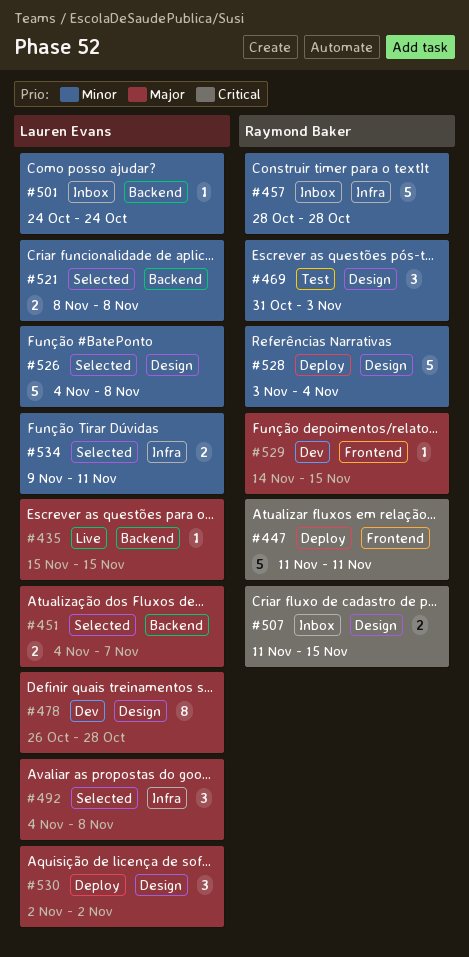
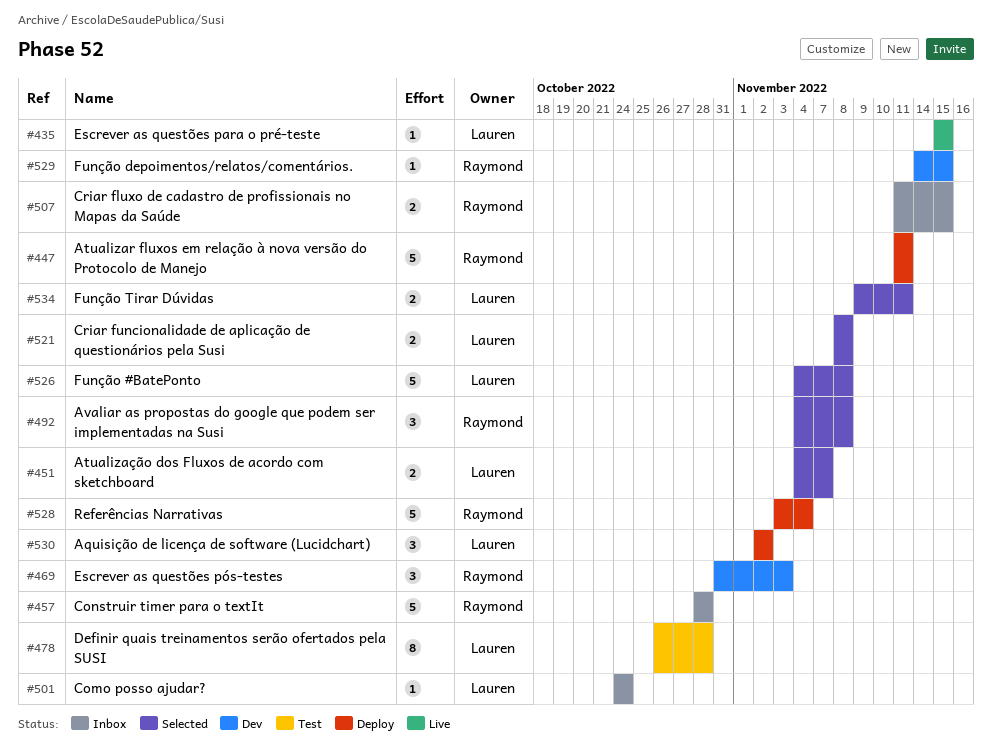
#469, status: Test -> Dev
#478, status: Dev -> Test
#492, owner: Lauren Evans -> Raymond Baker

